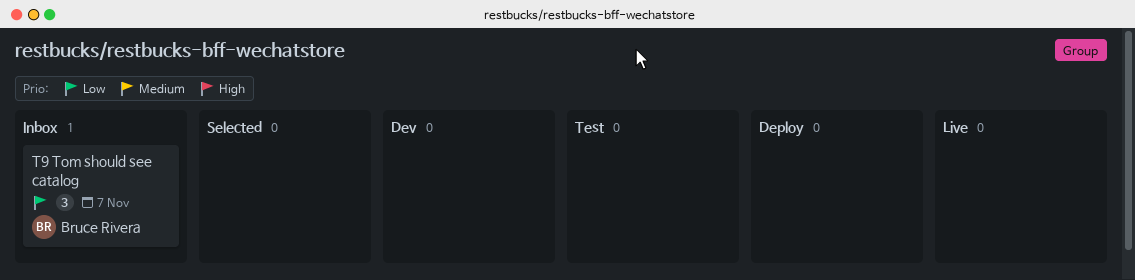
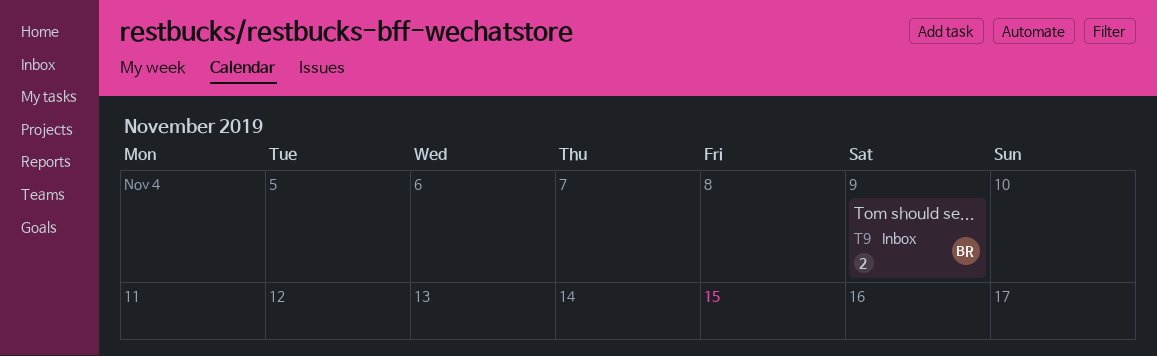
T9, estimate: 3 -> 2
T9, due: Nov 7 -> Nov 9

